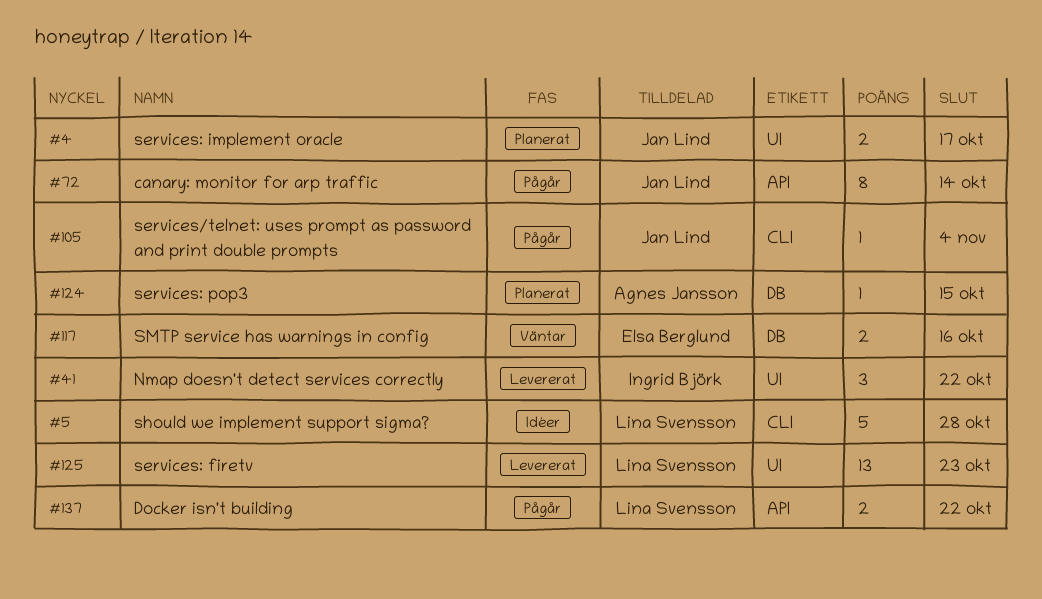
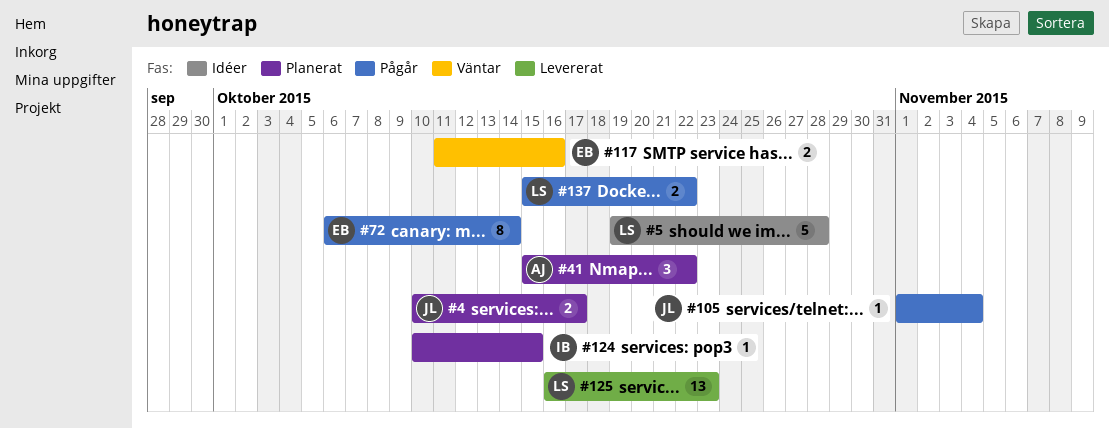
#41, status: Levererat -> Planerat
#41, owner: Ingrid Björk -> Agnes Jansson
#72, owner: Jan Lind -> Elsa Berglund
#124, owner: Agnes Jansson -> Ingrid Björk

